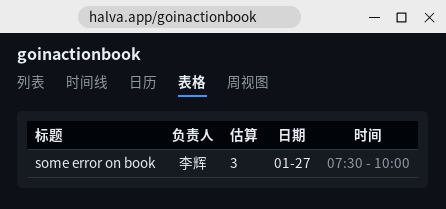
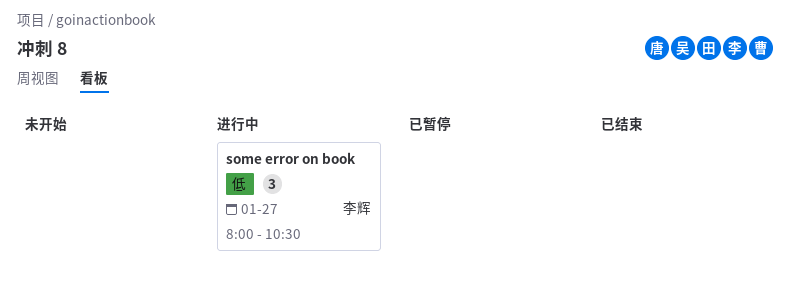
some error on book, begins: 07:30 -> 08:00
some error on book, ends: 10:00 -> 10:30

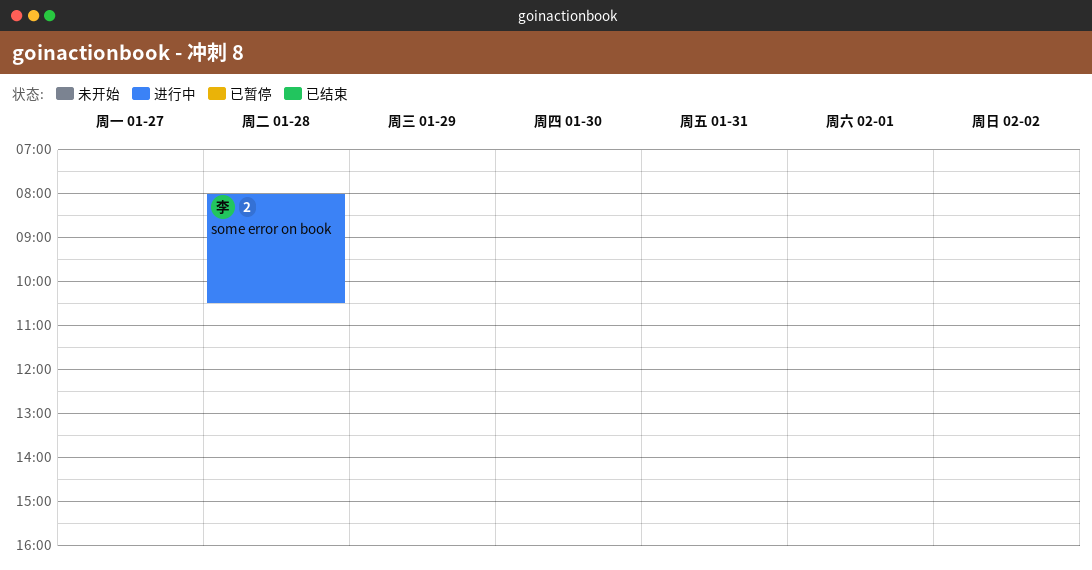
some error on book, estimate: 3 -> 2
some error on book, day: Jan 27 -> Jan 28

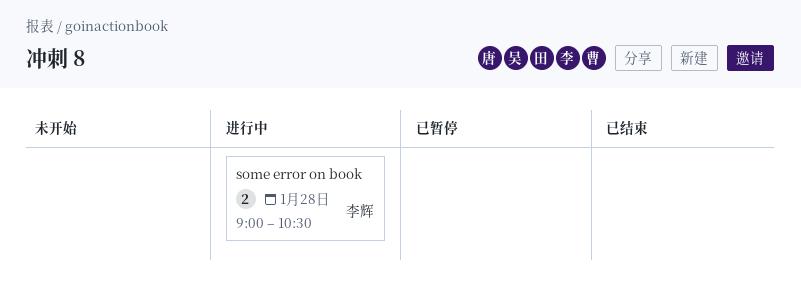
some error on book, begins: 08:00 -> 09:00

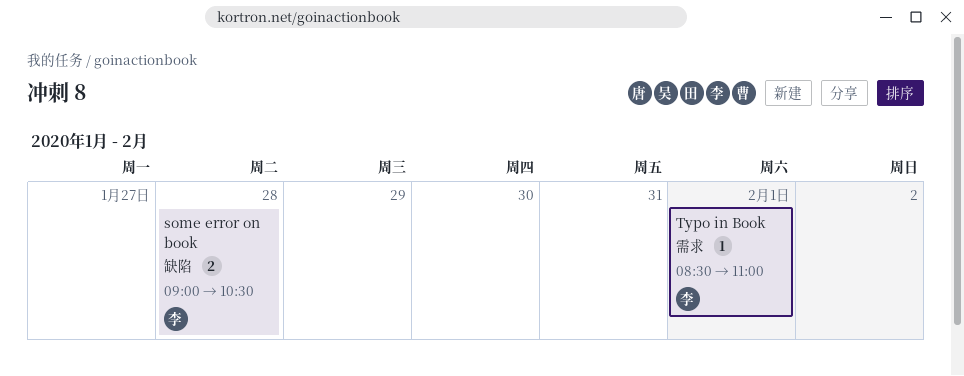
Typo in Book: none -> present

